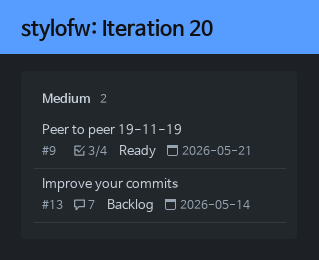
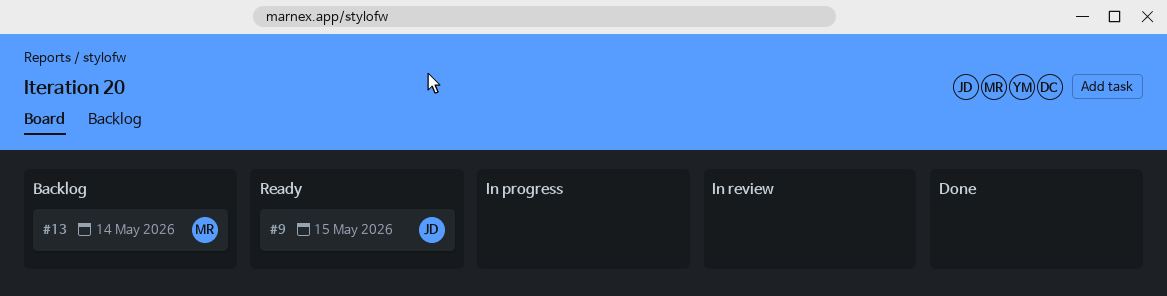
#9, due: May 21 -> May 15

